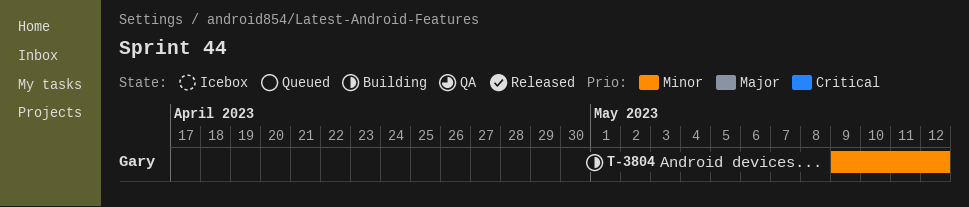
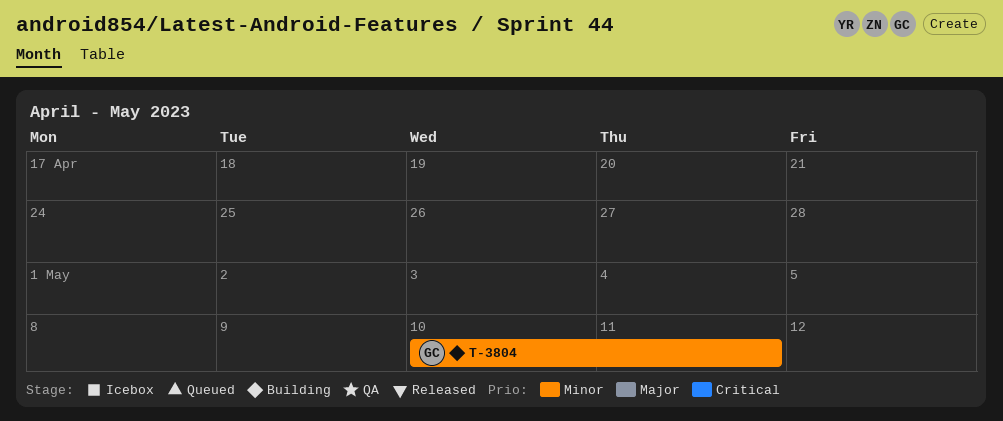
T-3804, start: May 9 -> May 10
T-3804, due: May 12 -> May 11

